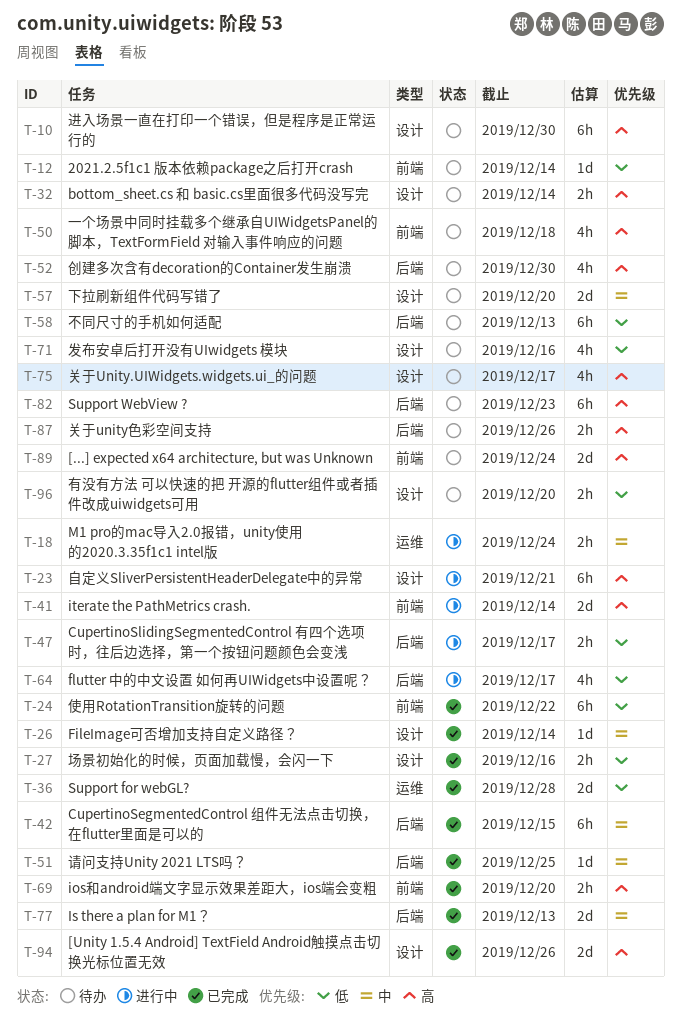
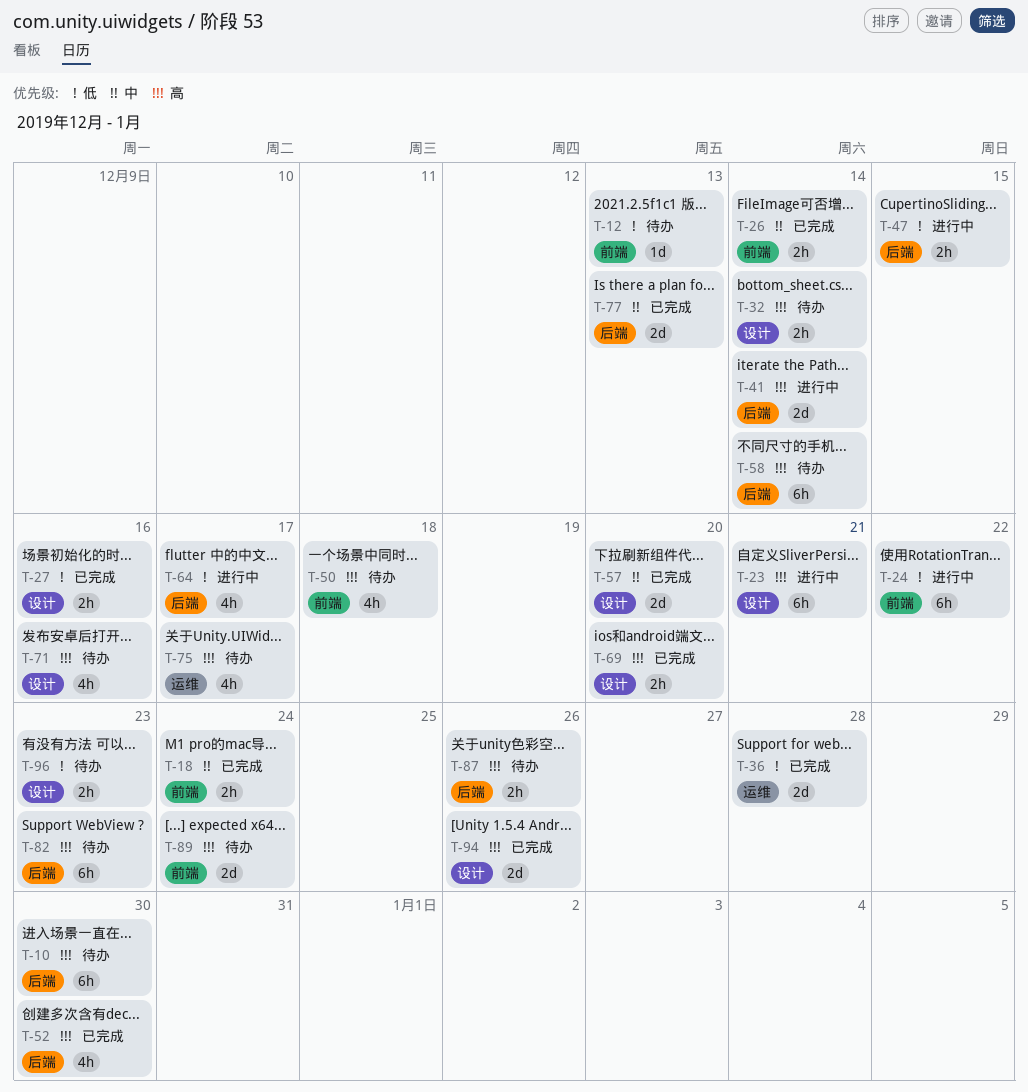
T-10, label: 设计 -> 后端
T-12, due: Dec 14 -> Dec 13
T-18, status: 进行中 -> 已完成
T-18, label: 运维 -> 前端
T-24, status: 已完成 -> 进行中
T-26, label: 设计 -> 前端
T-26, estimate: 1d -> 2h
T-41, label: 前端 -> 后端
T-42: present -> none
T-47, due: Dec 17 -> Dec 15
T-51: present -> none
T-52, status: 待办 -> 已完成
T-57, status: 待办 -> 已完成
T-58, priority: 低 -> 高
T-58, due: Dec 13 -> Dec 14
T-69, label: 前端 -> 设计
T-71, priority: 低 -> 高
T-75, label: 设计 -> 运维
T-96, due: Dec 20 -> Dec 23

